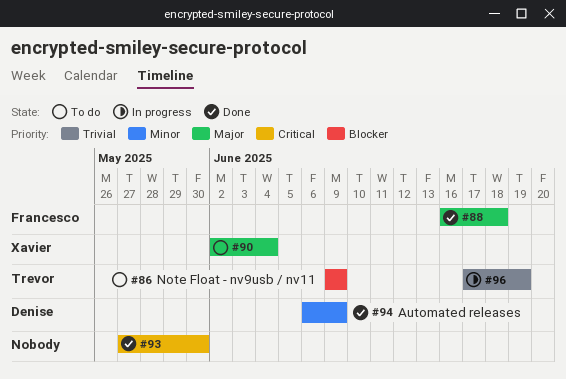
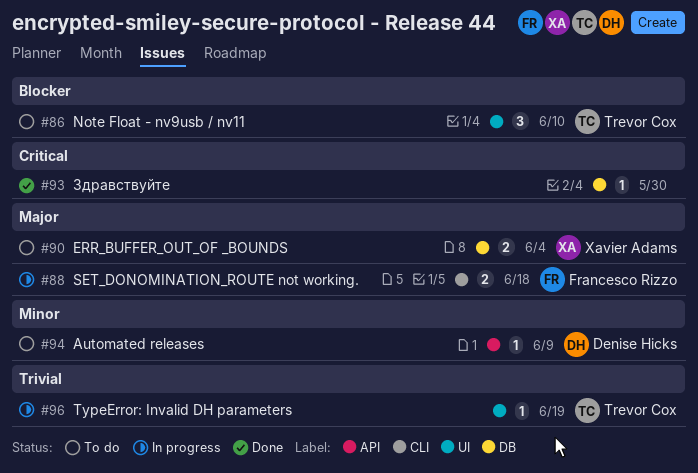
#86, due: Jun 9 -> Jun 10
#88, status: Done -> In progress
#94, status: Done -> To do

